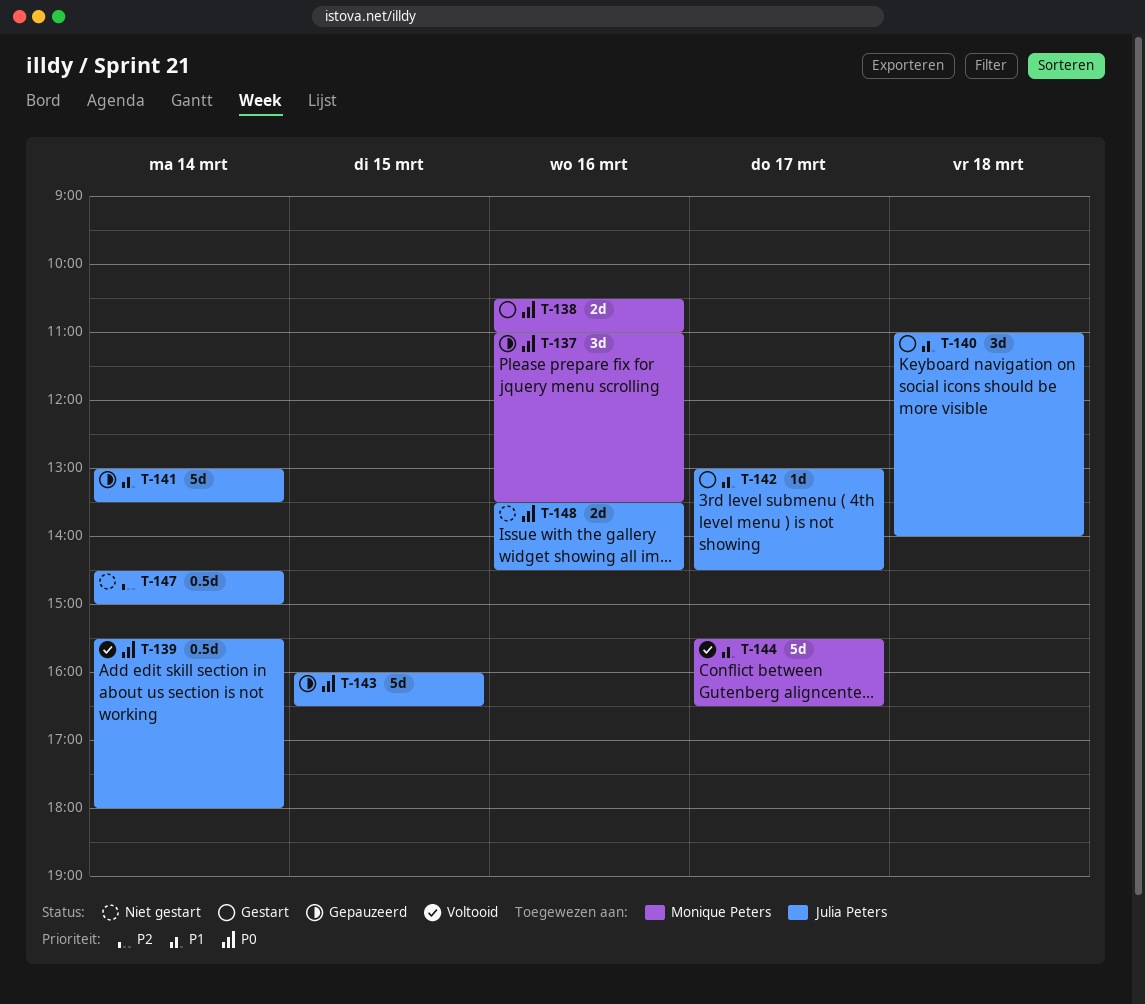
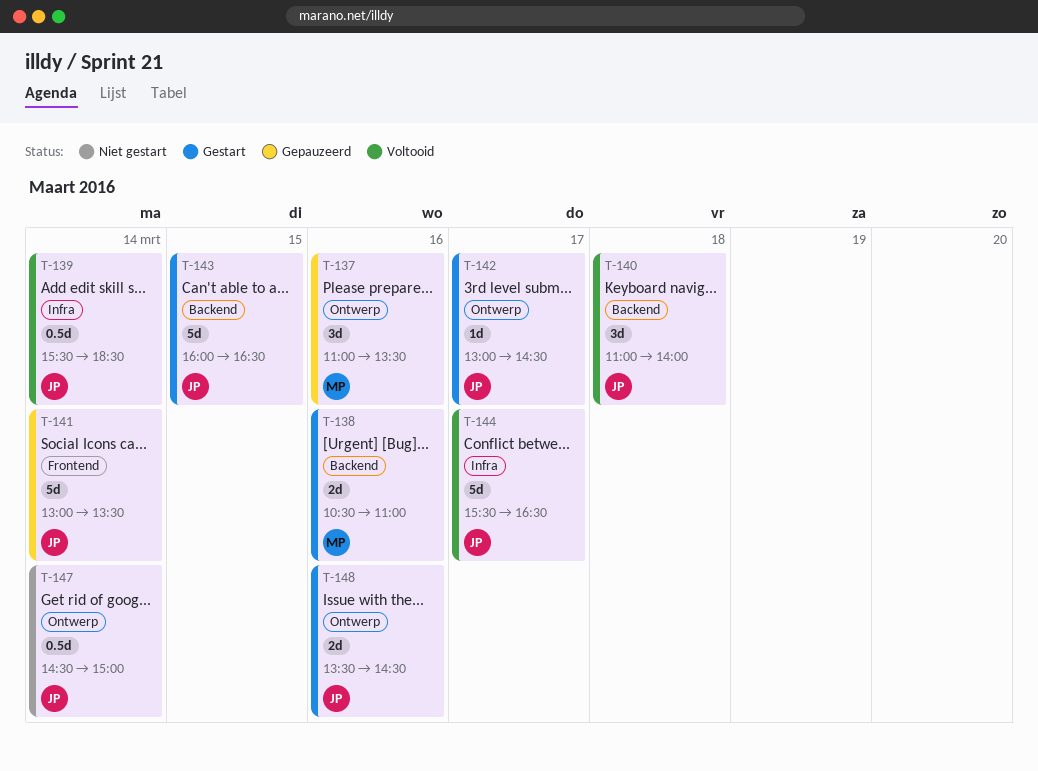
T-139, ends: 18:00 -> 18:30
T-140, status: Gestart -> Voltooid
T-143, status: Gepauzeerd -> Gestart
T-144, owner: Monique Peters -> Julia Peters
T-148, status: Niet gestart -> Gestart

